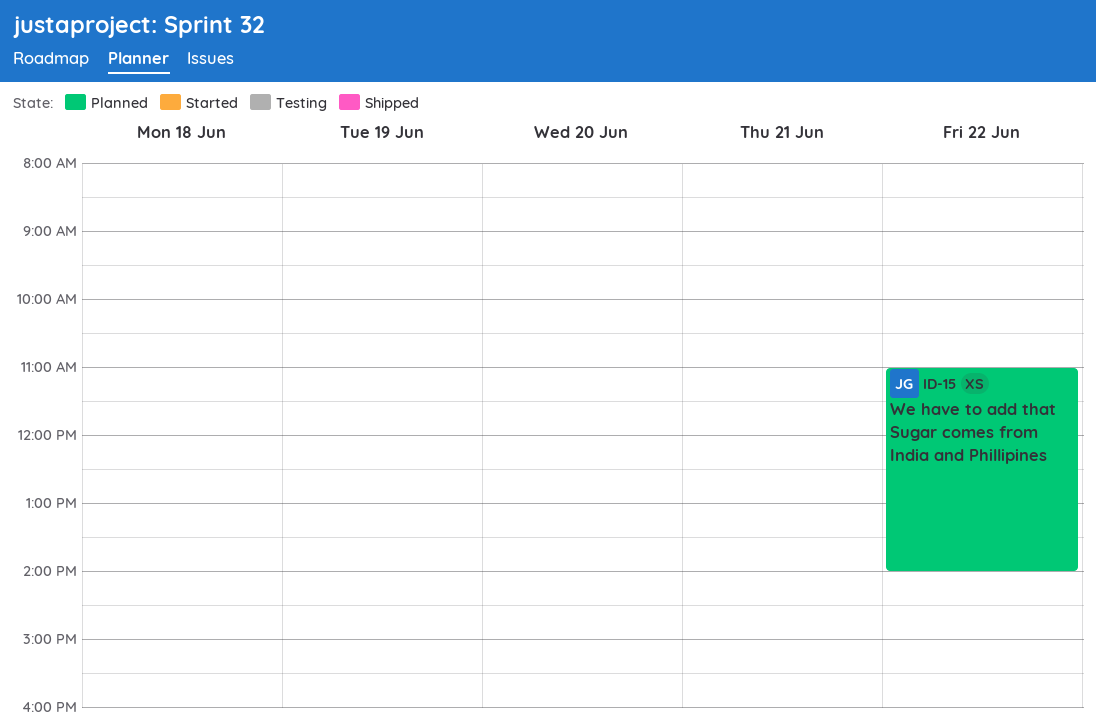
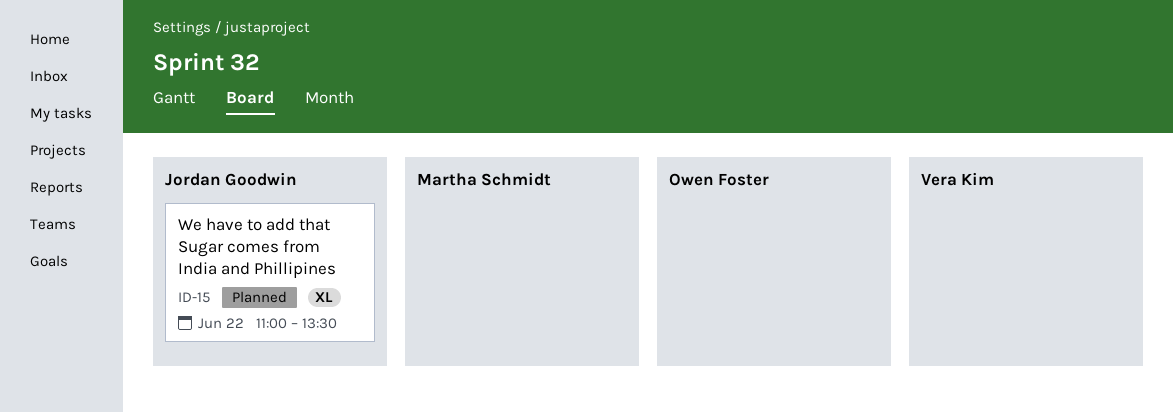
ID-15, estimate: XS -> XL
ID-15, ends: 14:00 -> 13:30

